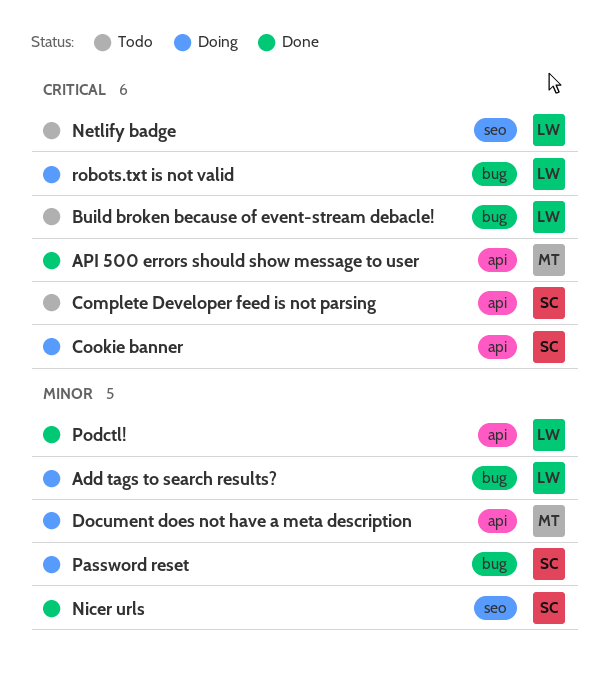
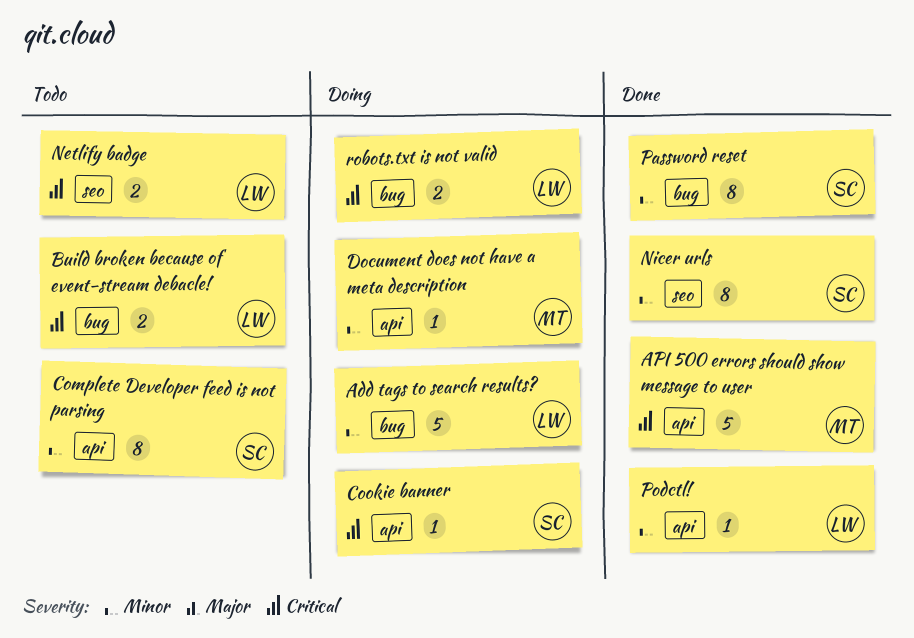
Complete Developer feed is not parsing, priority: Critical -> Minor
Password reset, status: Doing -> Done

